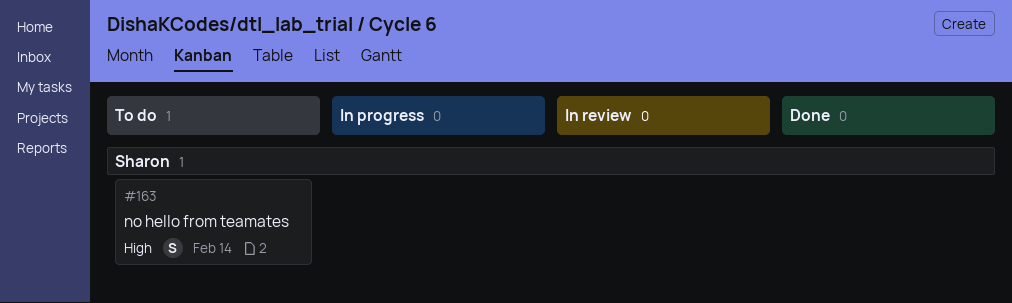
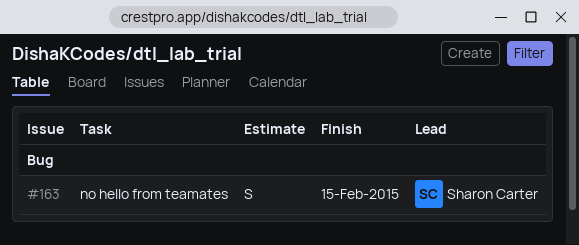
#163, due: Feb 14 -> Feb 15

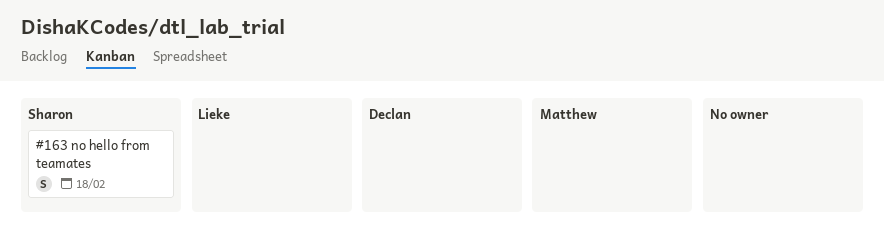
#163, due: Feb 15 -> Feb 18

